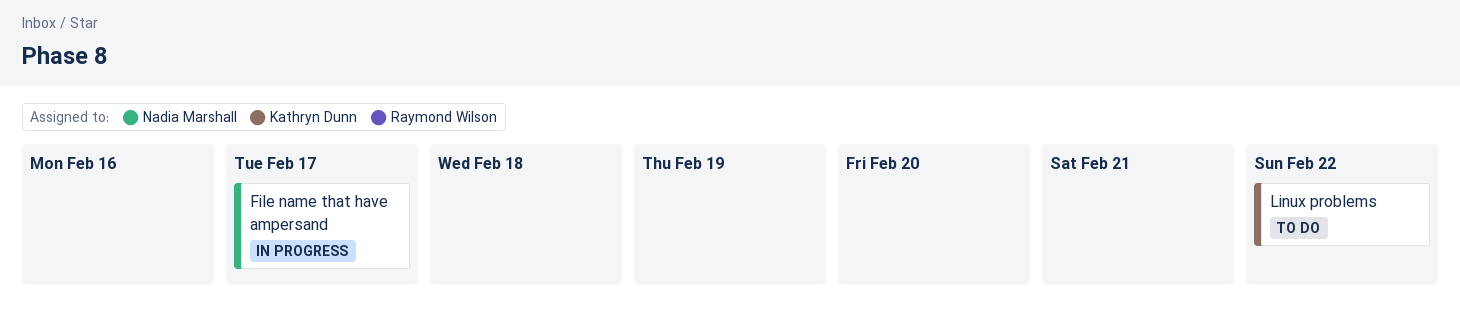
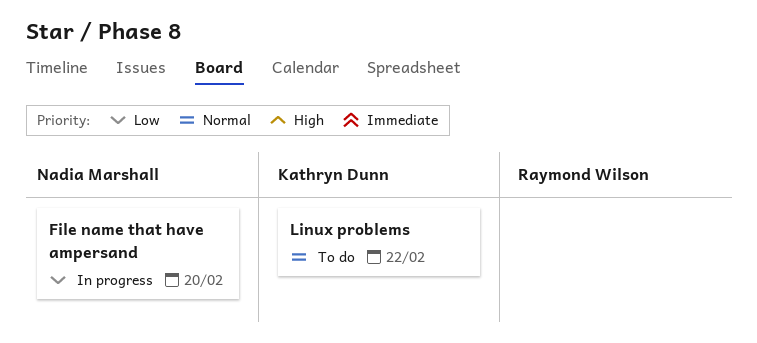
File name that have ampersand, due: Feb 17 -> Feb 20

